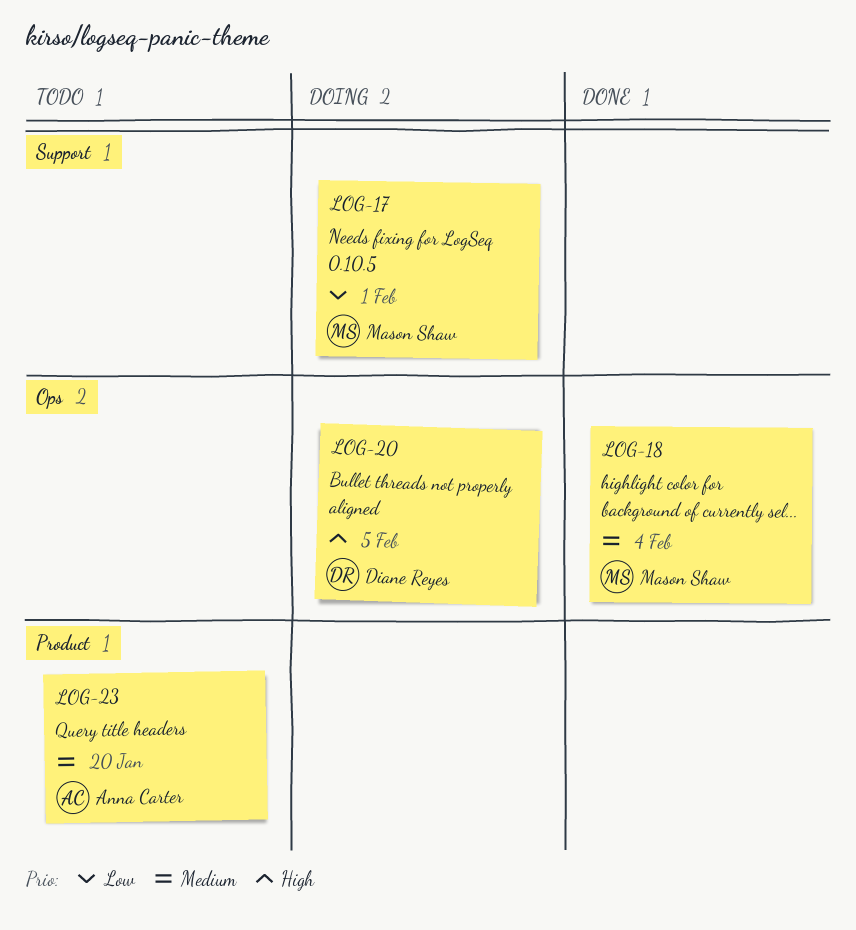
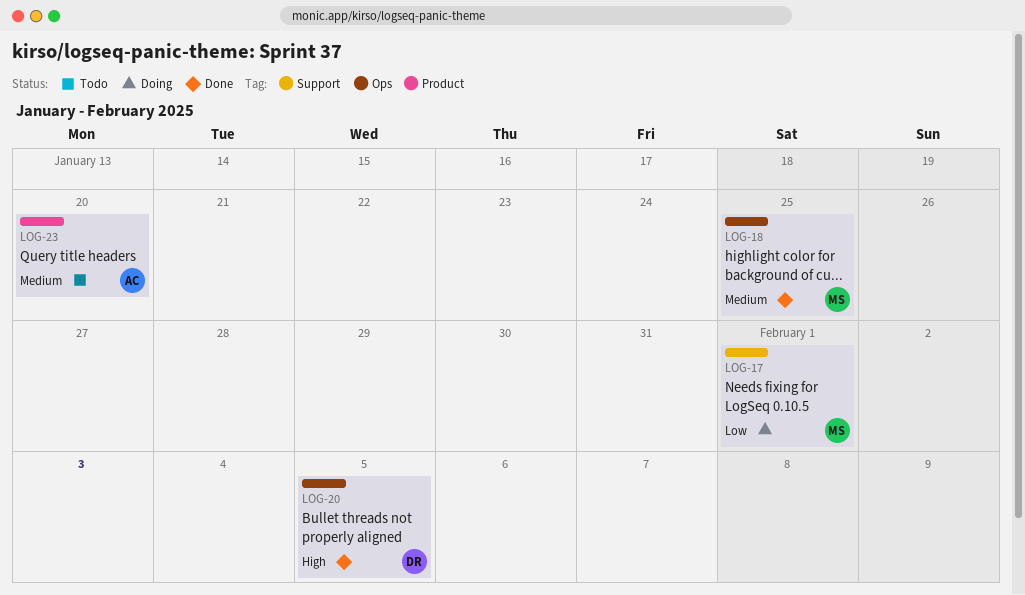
LOG-18, due: Feb 4 -> Jan 25
LOG-20, status: Doing -> Done

